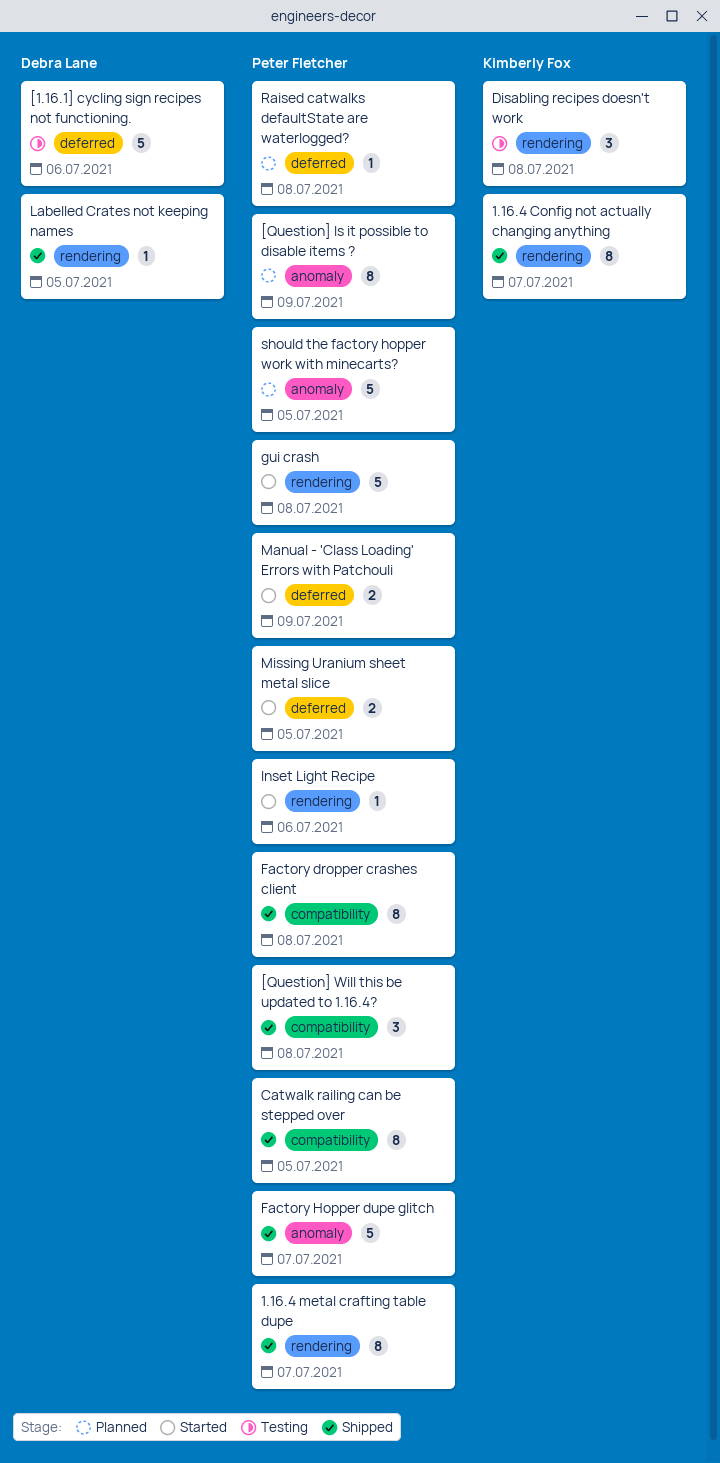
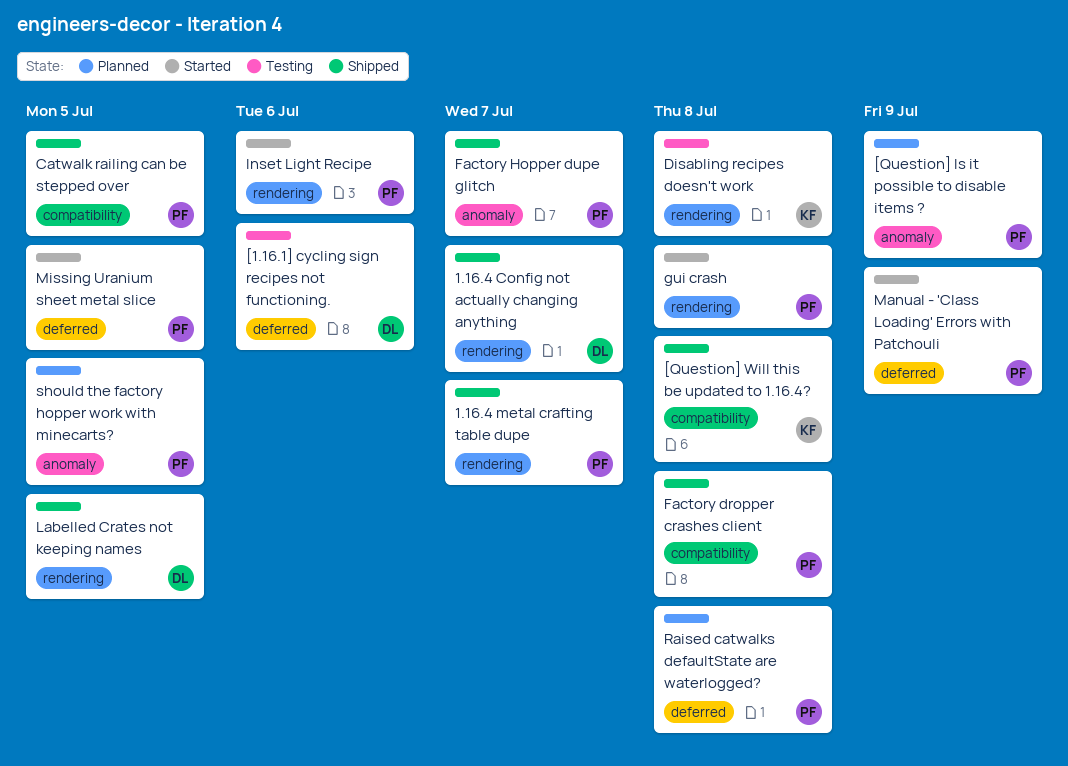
1.16.4 Config not actually changing anything, owner: Kimberly Fox -> Debra Lane
[Question] Will this be updated to 1.16.4?, owner: Peter Fletcher -> Kimberly Fox

